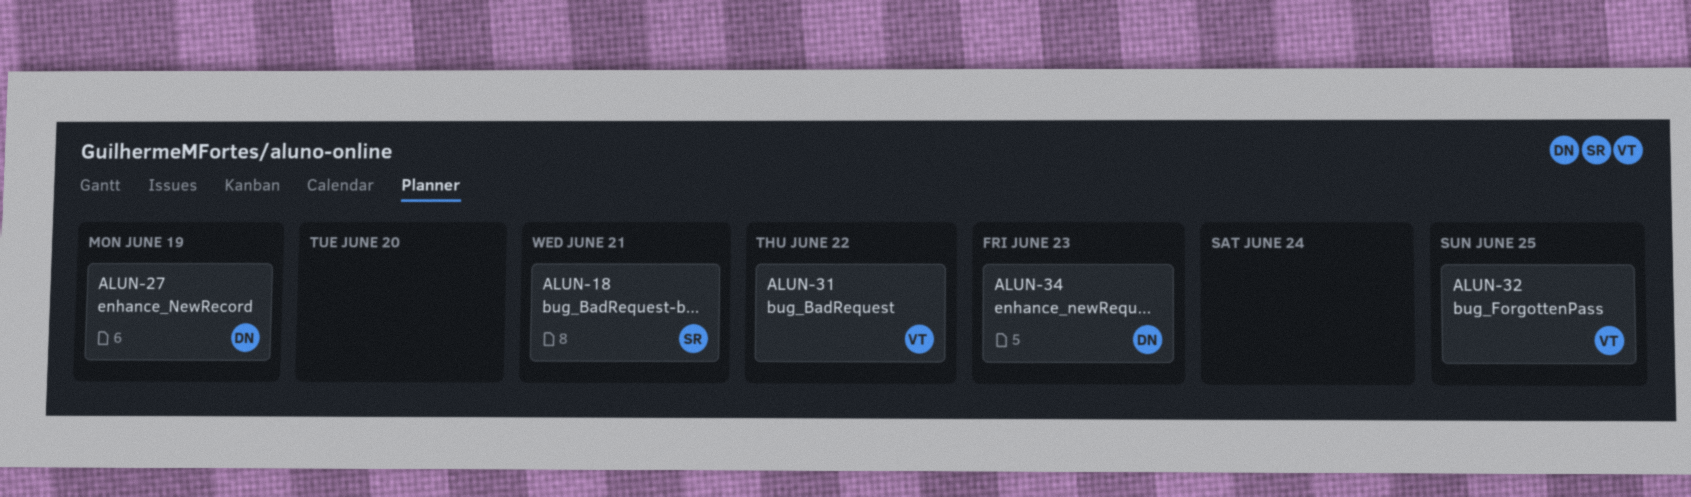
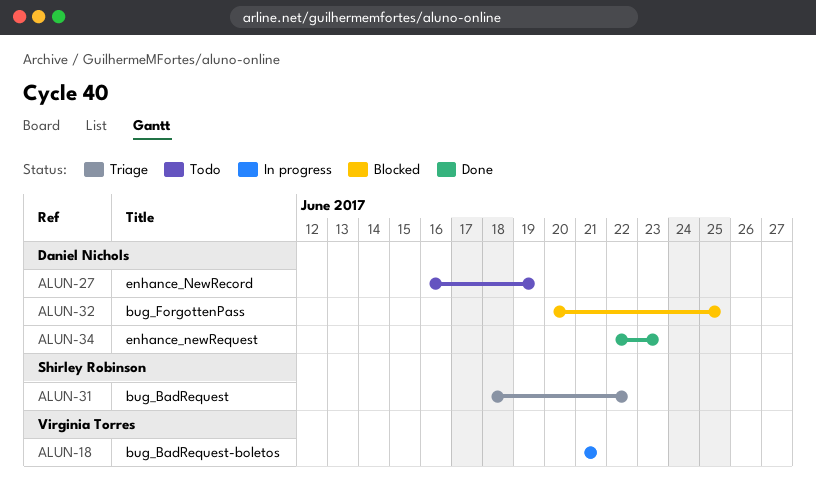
ALUN-18, owner: Shirley Robinson -> Virginia Torres
ALUN-31, owner: Virginia Torres -> Shirley Robinson
ALUN-32, owner: Virginia Torres -> Daniel Nichols

